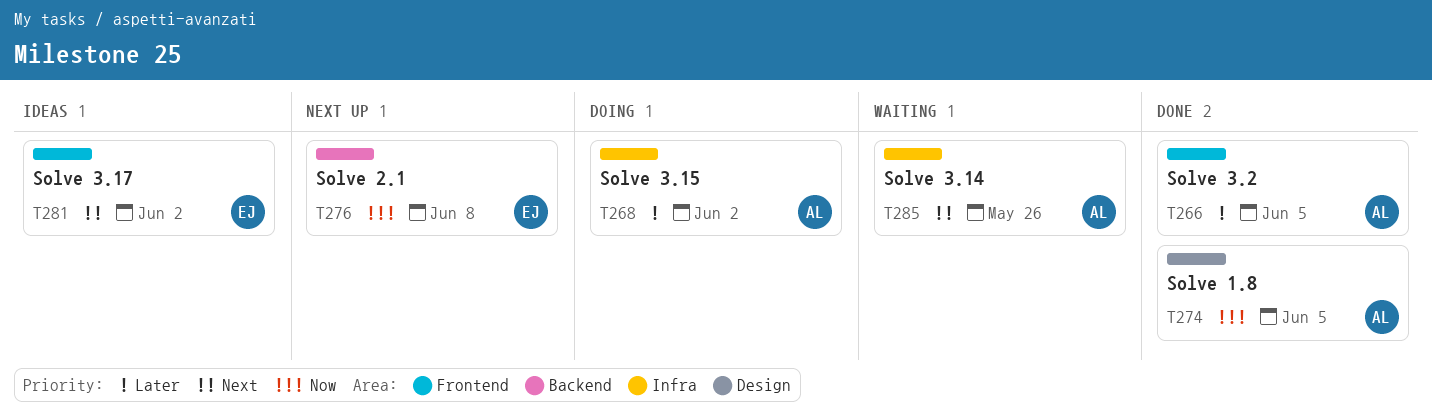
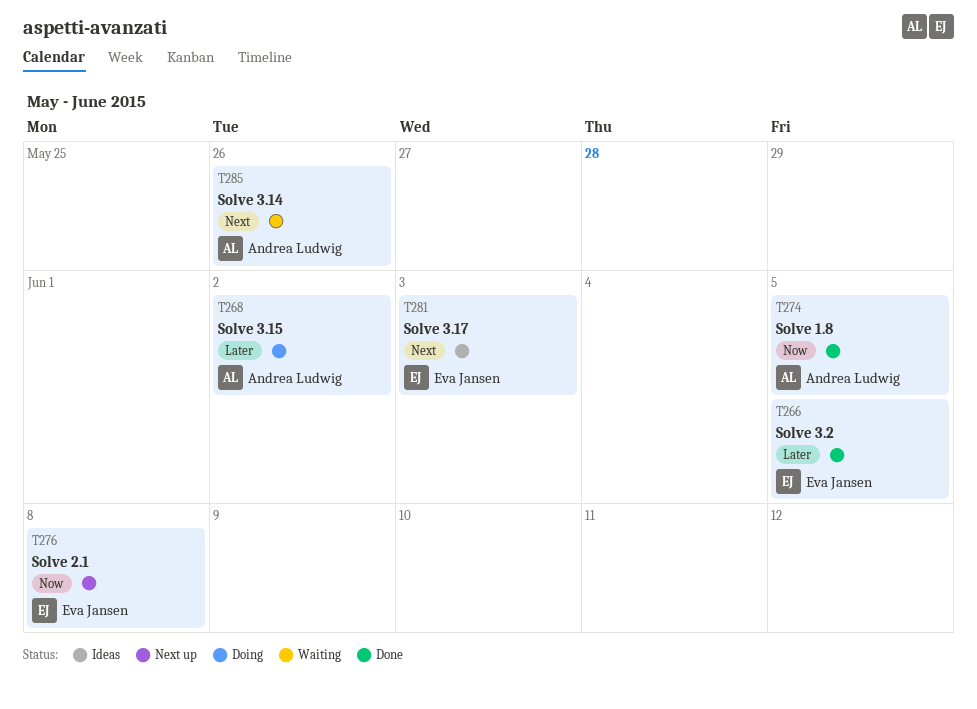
T266, owner: Andrea Ludwig -> Eva Jansen
T281, due: Jun 2 -> Jun 3

